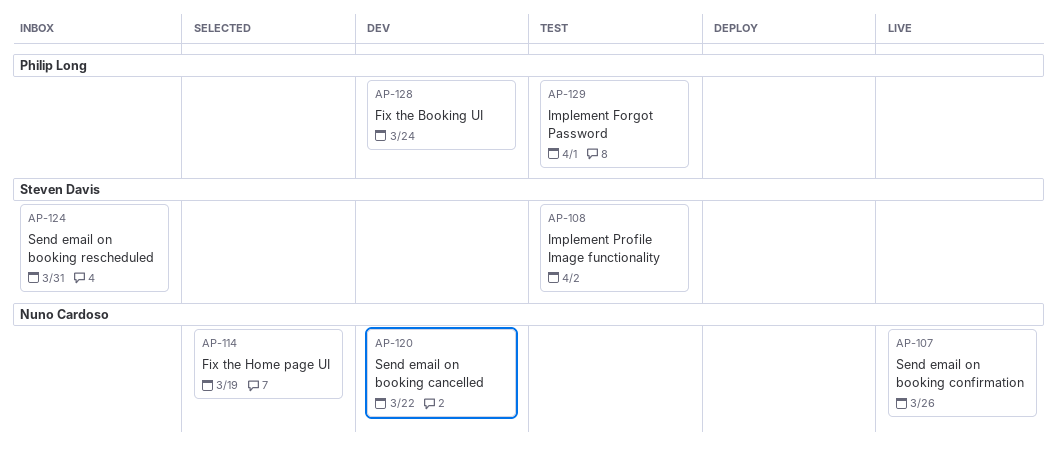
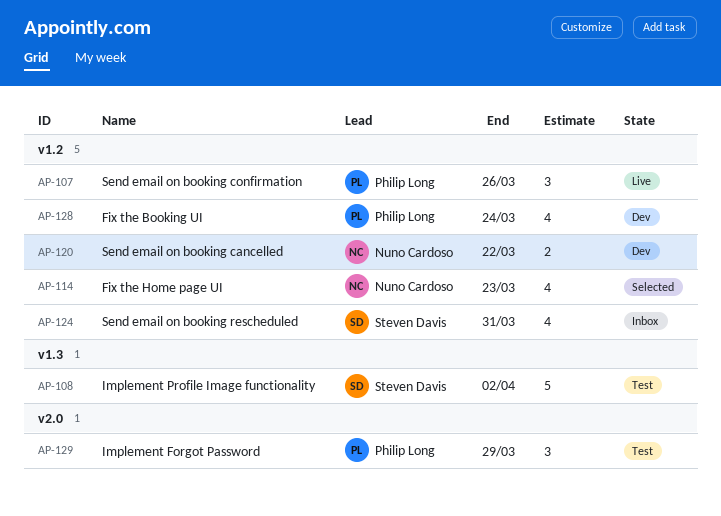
AP-107, owner: Nuno Cardoso -> Philip Long
AP-114, due: Mar 19 -> Mar 23
AP-129, due: Apr 1 -> Mar 29

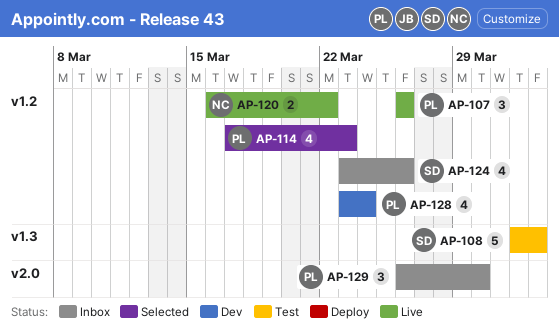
AP-114, owner: Nuno Cardoso -> Philip Long
AP-120, status: Dev -> Live
AP-124, due: Mar 31 -> Mar 26
AP-129, status: Test -> Inbox
AP-129, due: Mar 29 -> Mar 30

